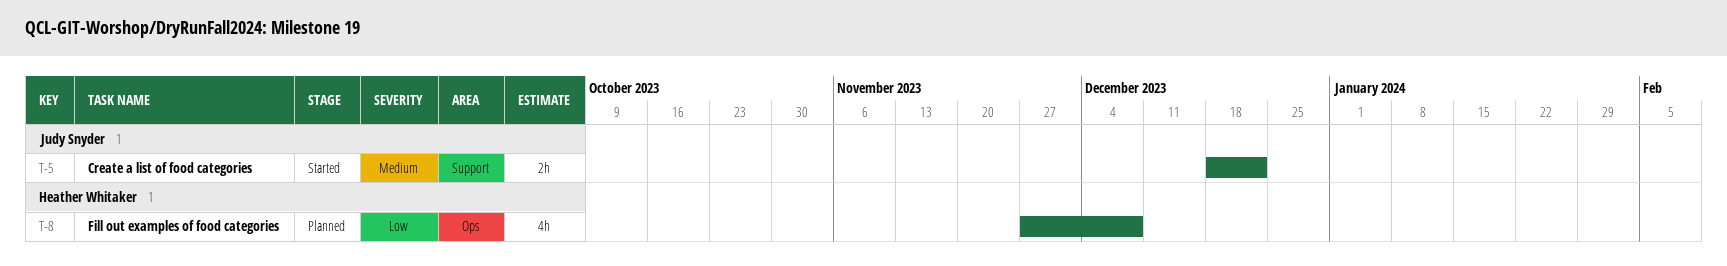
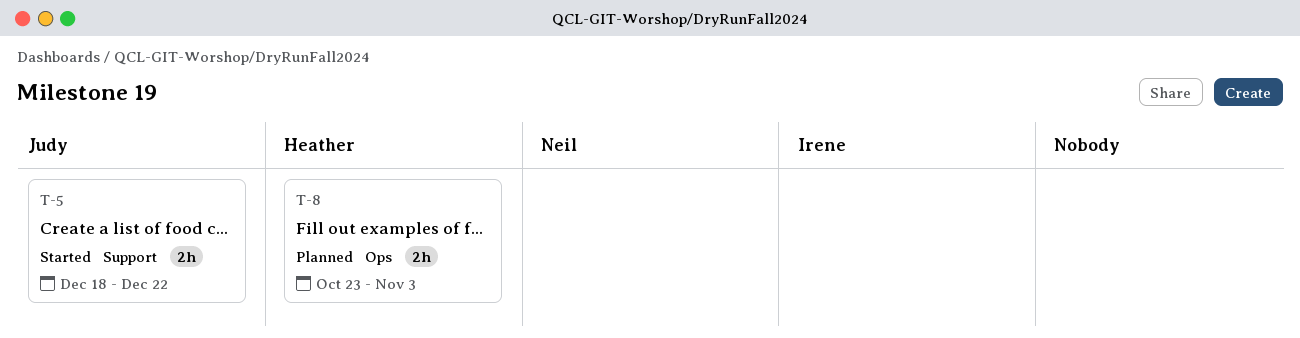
T-8, estimate: 4h -> 2h
T-8, start: Nov 27 -> Oct 23
T-8, due: Dec 8 -> Nov 3

